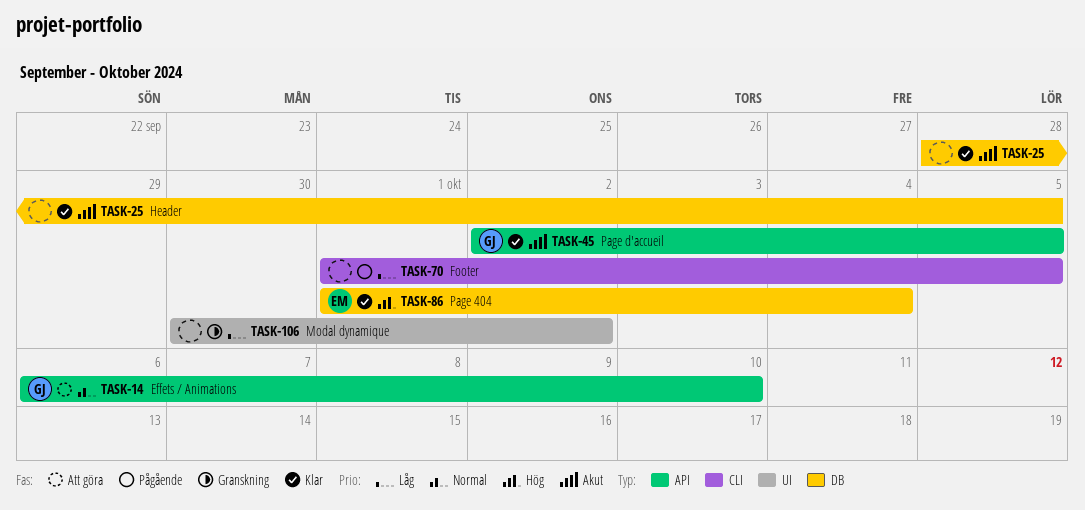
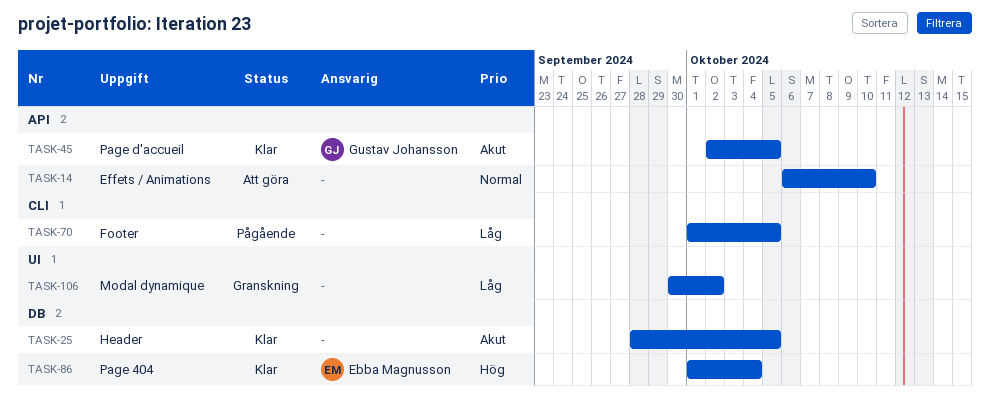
TASK-14, owner: Gustav Johansson -> none

